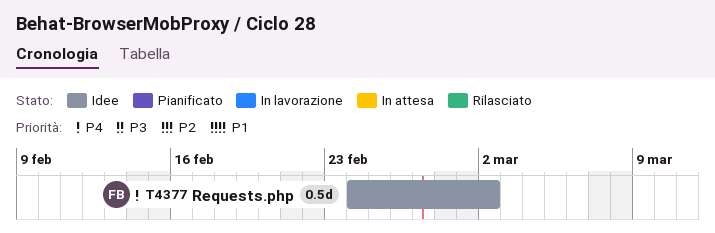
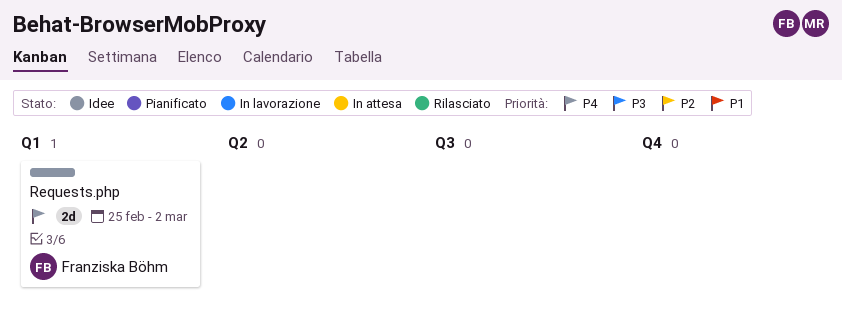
Requests.php, estimate: 0.5d -> 2d
Requests.php, start: Feb 24 -> Feb 25

